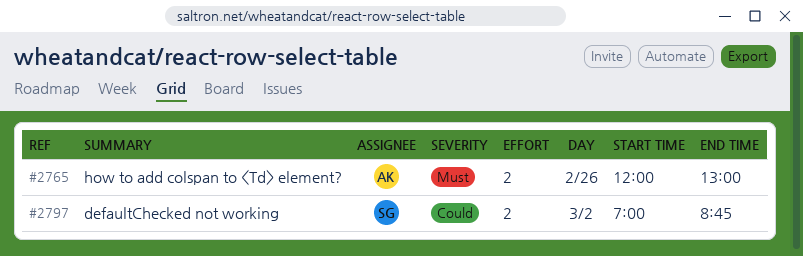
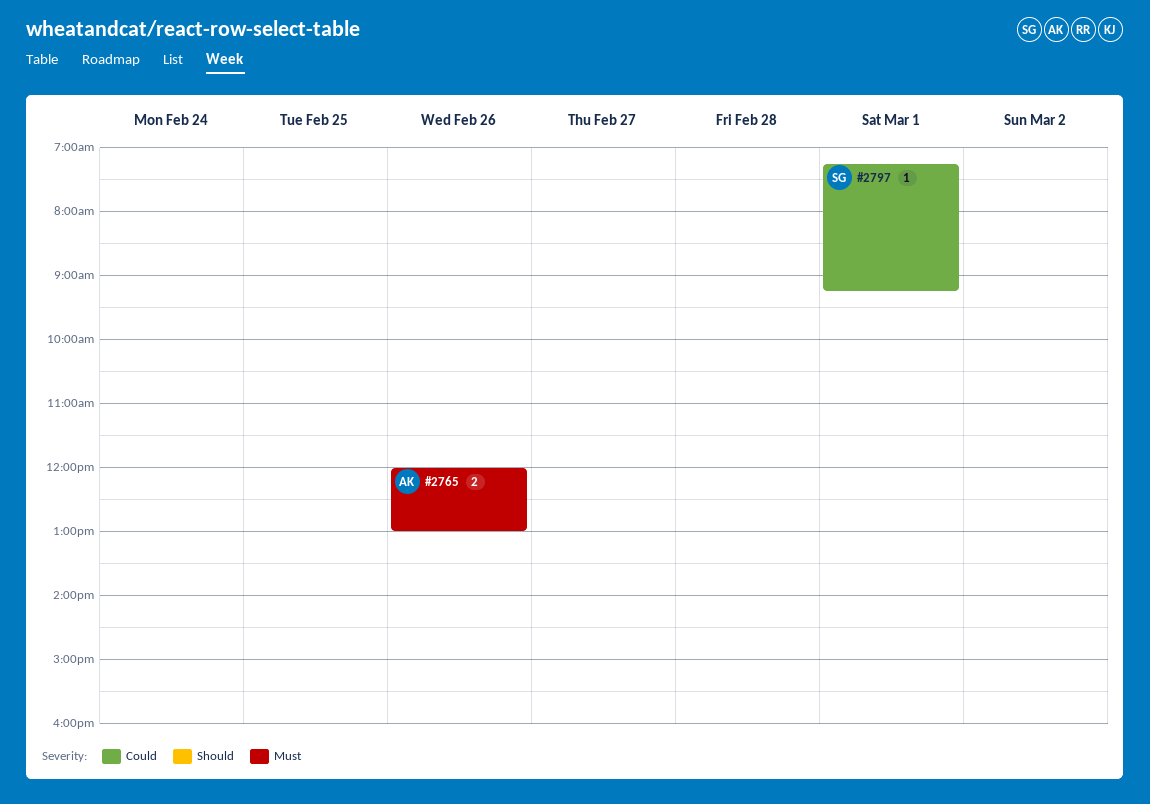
#2797, estimate: 2 -> 1
#2797, day: Mar 2 -> Mar 1
#2797, begins: 07:00 -> 07:15
#2797, ends: 08:45 -> 09:15

